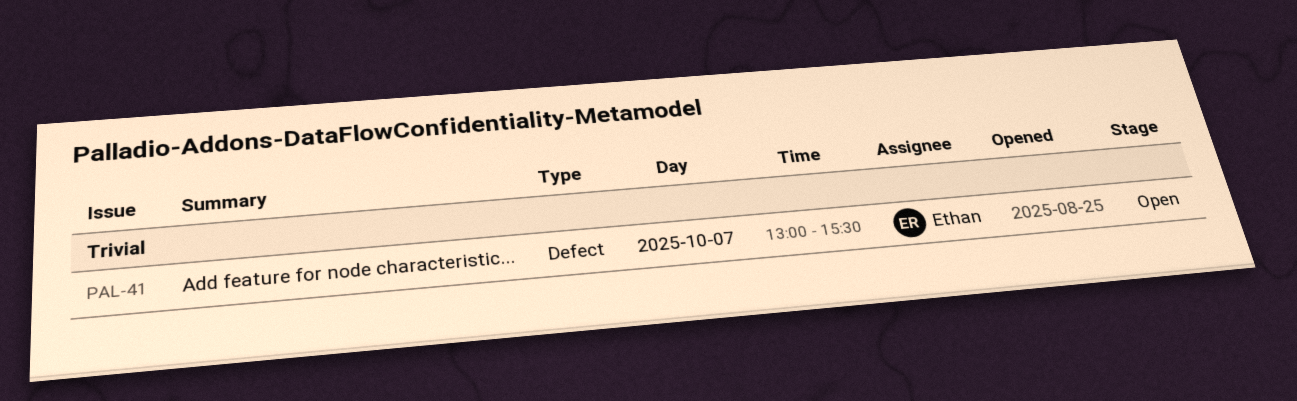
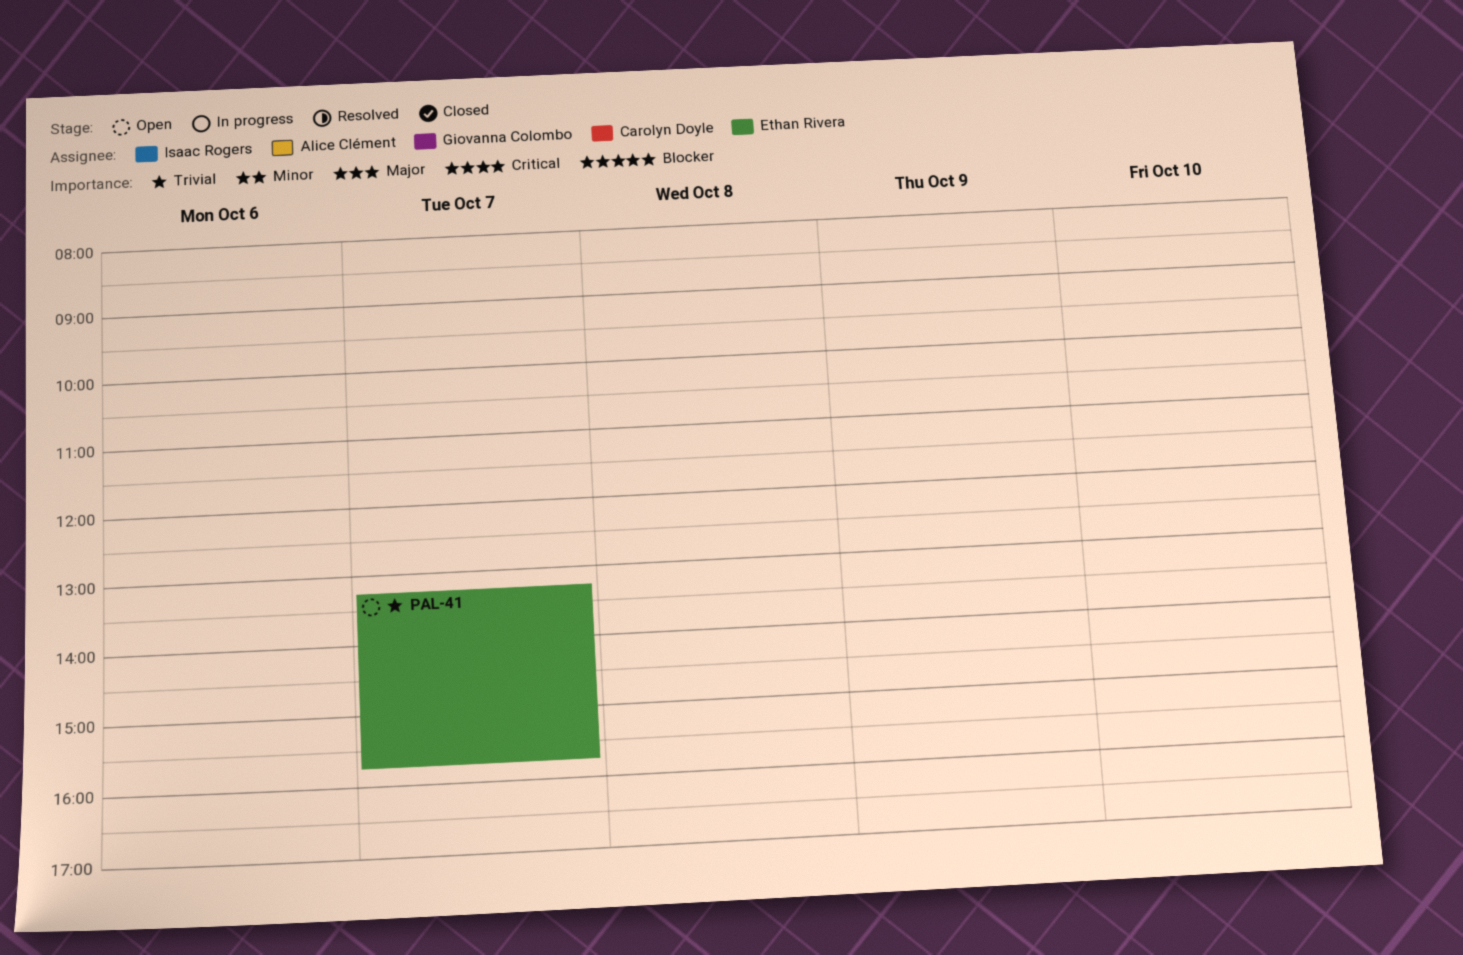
PAL-41, begins: 13:00 -> 13:15
PAL-41, ends: 15:30 -> 15:45

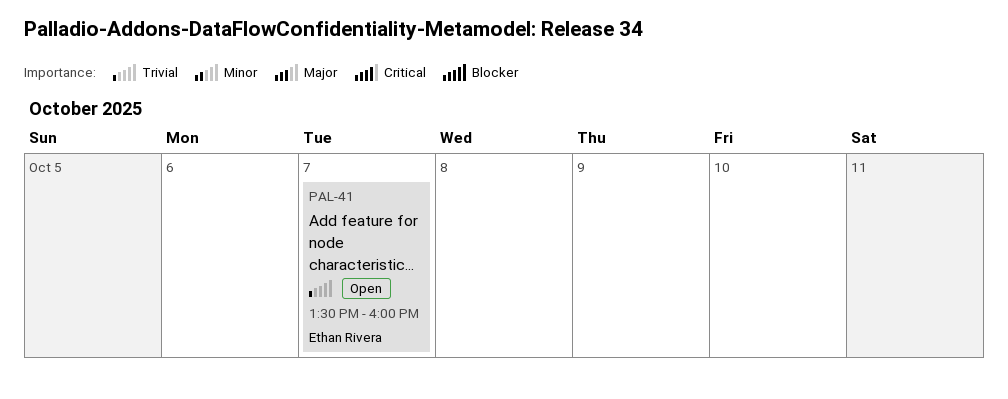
PAL-41, begins: 13:15 -> 13:30
PAL-41, ends: 15:45 -> 16:00

